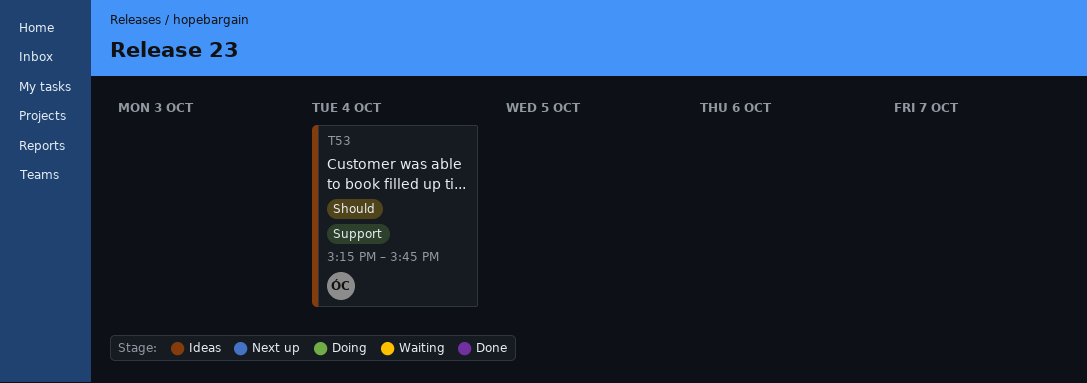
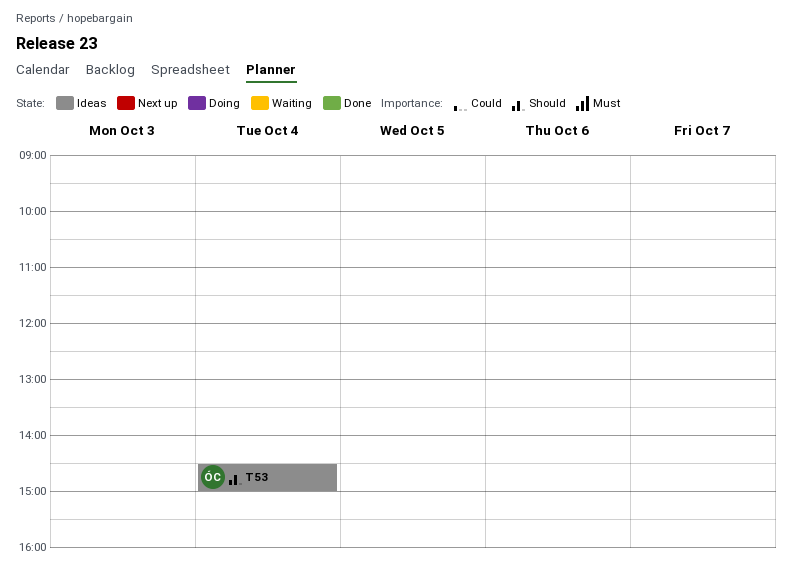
T53, begins: 15:15 -> 14:30
T53, ends: 15:45 -> 15:00

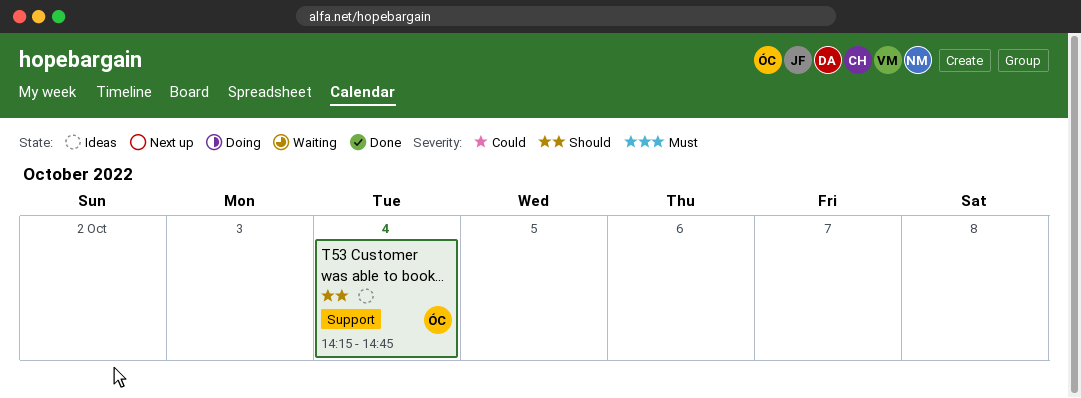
T53, begins: 14:30 -> 14:15
T53, ends: 15:00 -> 14:45

